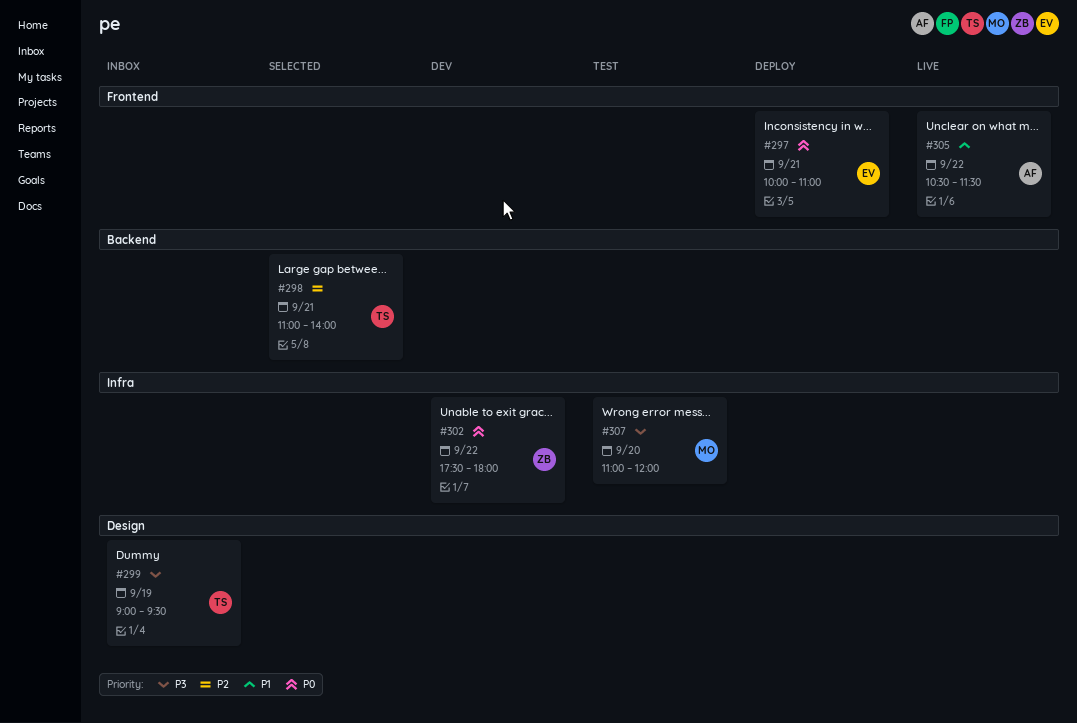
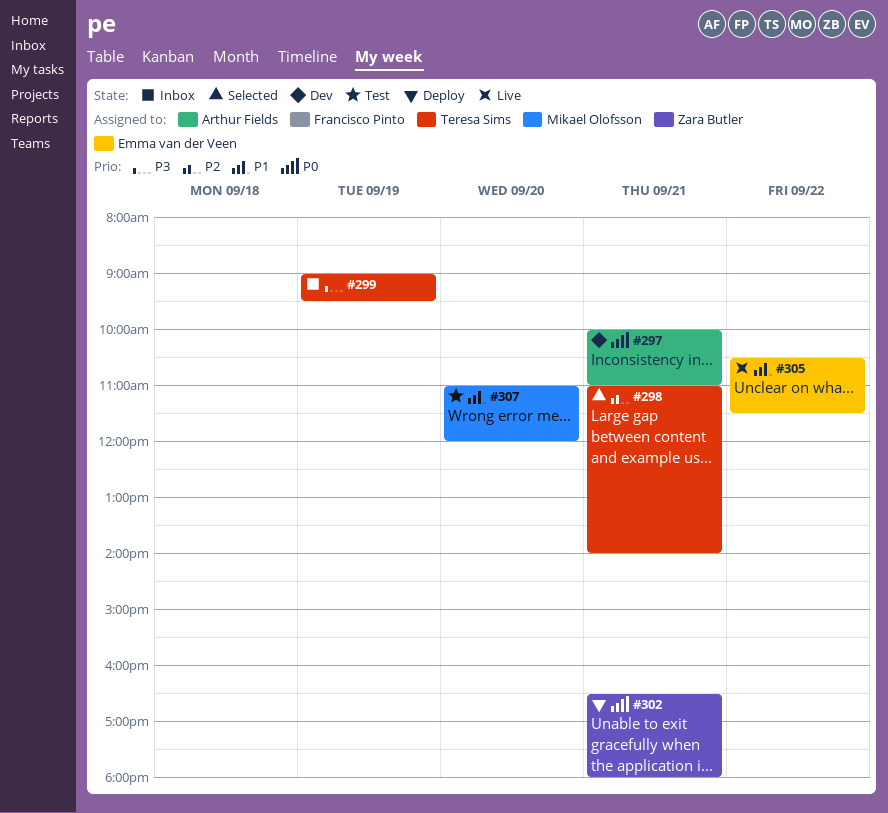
#297, status: Deploy -> Dev
#297, owner: Emma van der Veen -> Arthur Fields
#302, status: Dev -> Deploy
#302, day: Sep 22 -> Sep 21
#302, begins: 17:30 -> 16:30
#305, owner: Arthur Fields -> Emma van der Veen
#307, priority: P3 -> P1

